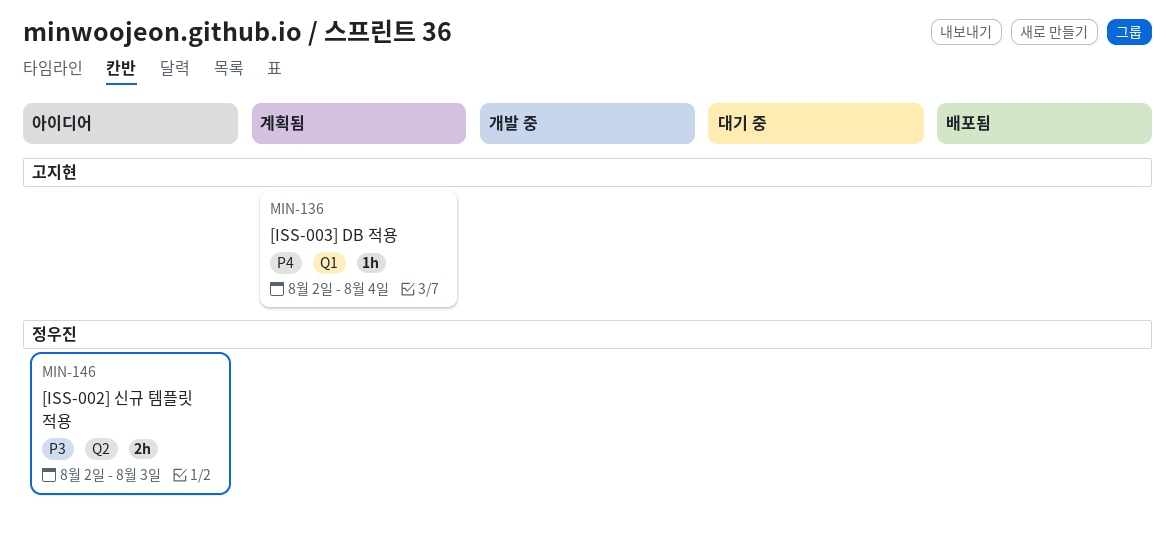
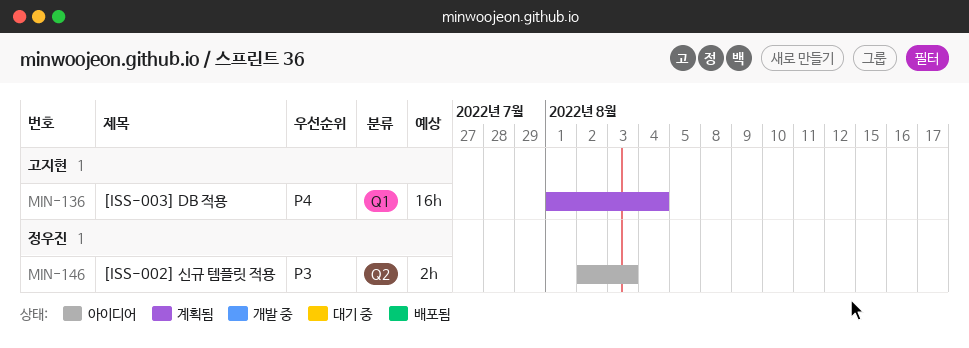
MIN-136, estimate: 1h -> 16h
MIN-136, start: Aug 2 -> Aug 1

